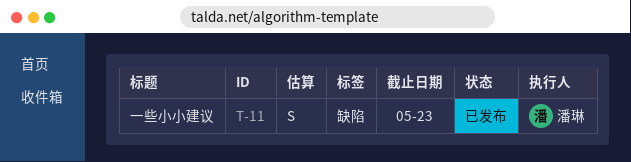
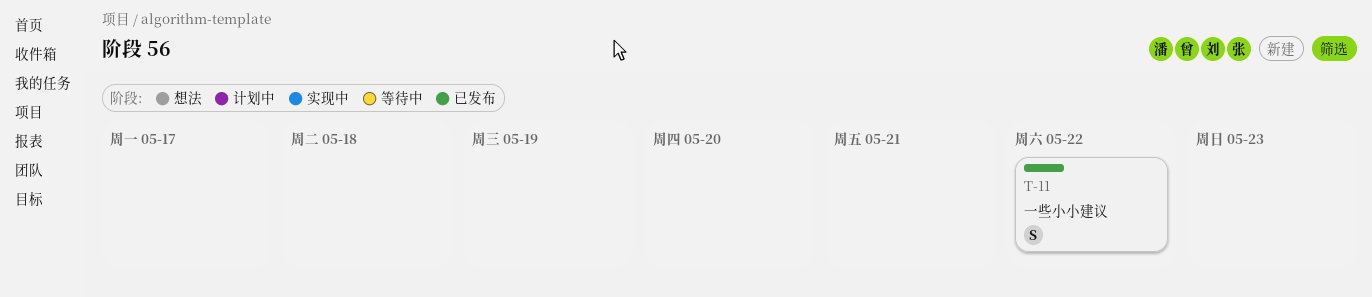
T-11, due: May 23 -> May 22

